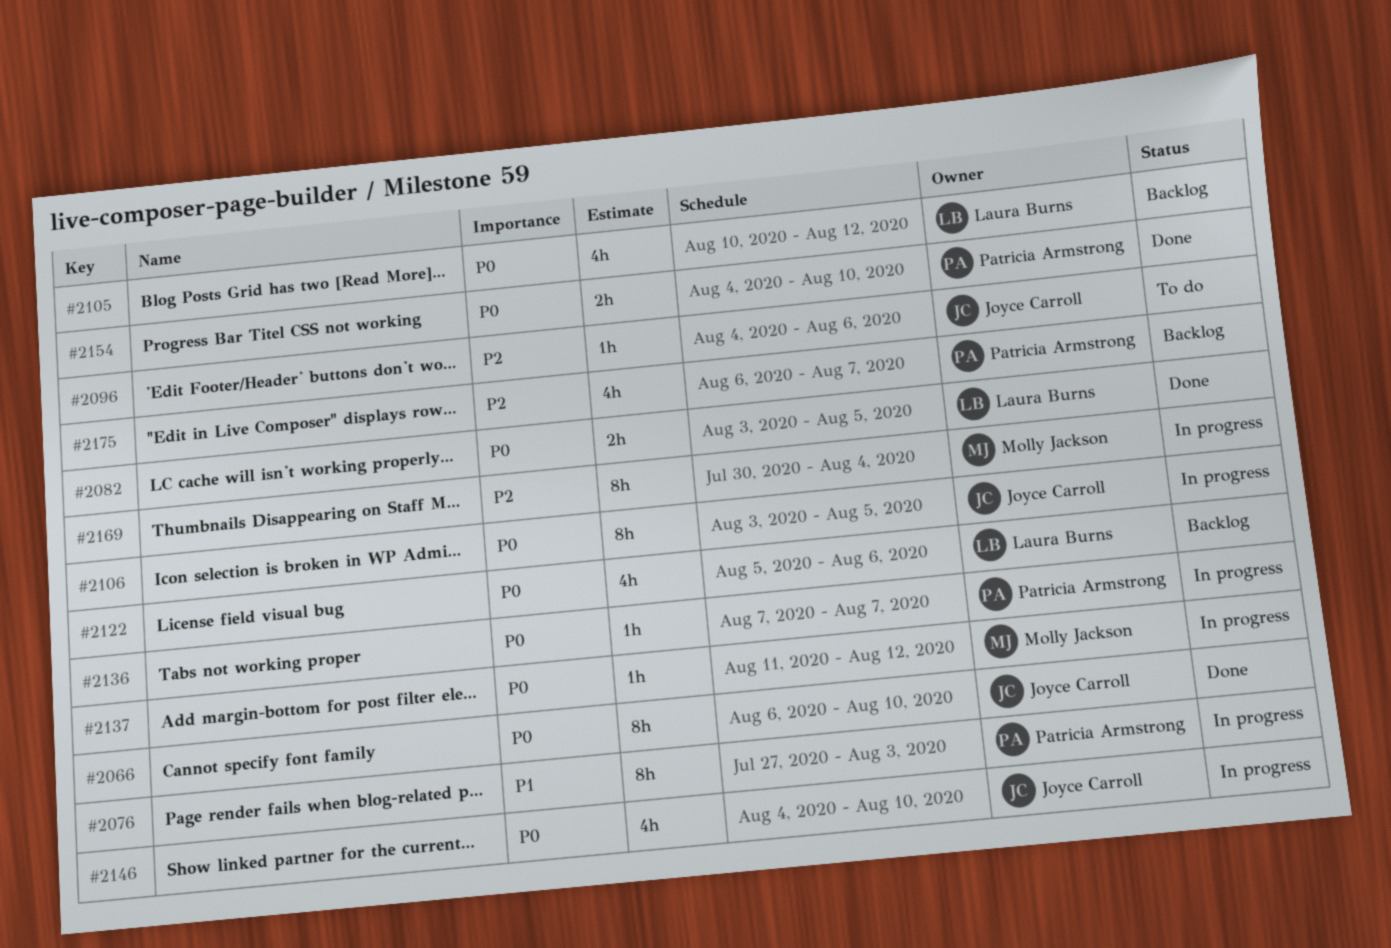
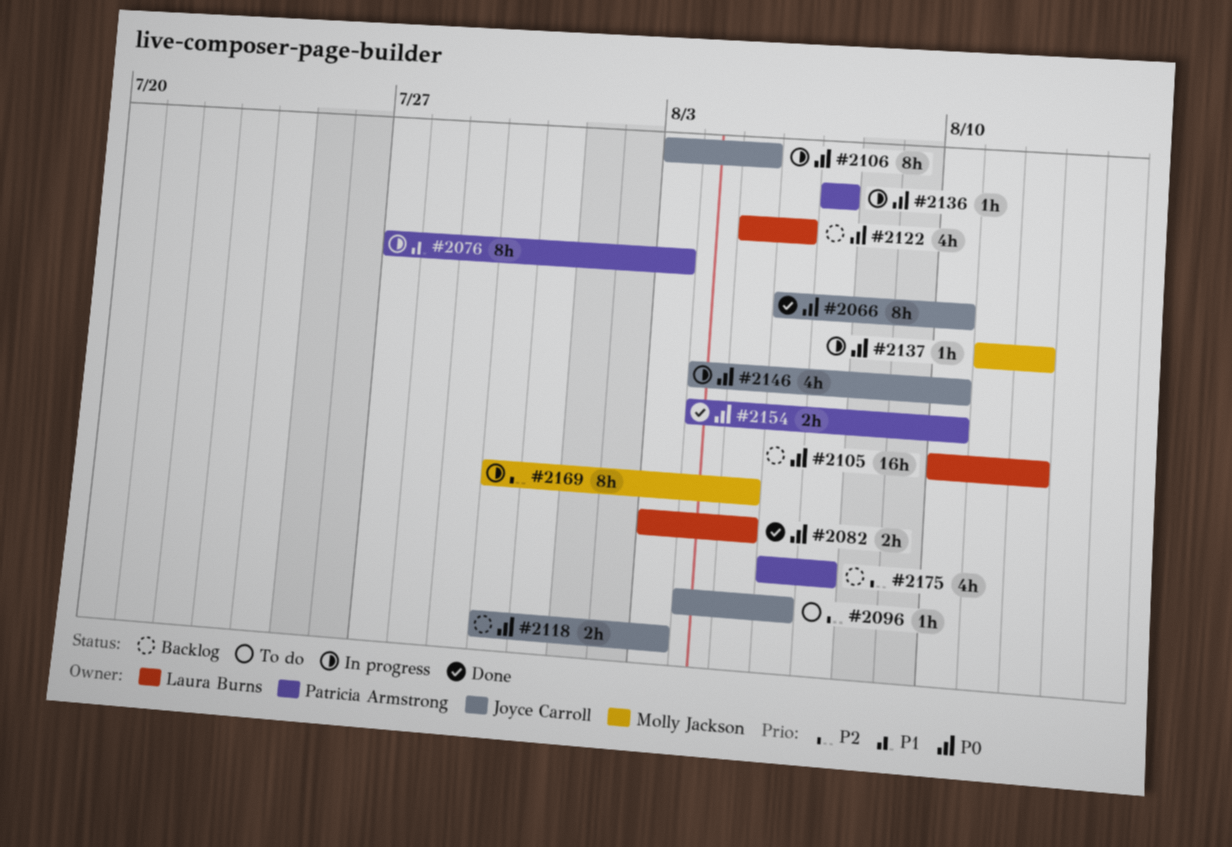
#2105, estimate: 4h -> 16h
#2118: none -> present
#2169, due: Aug 4 -> Aug 5

